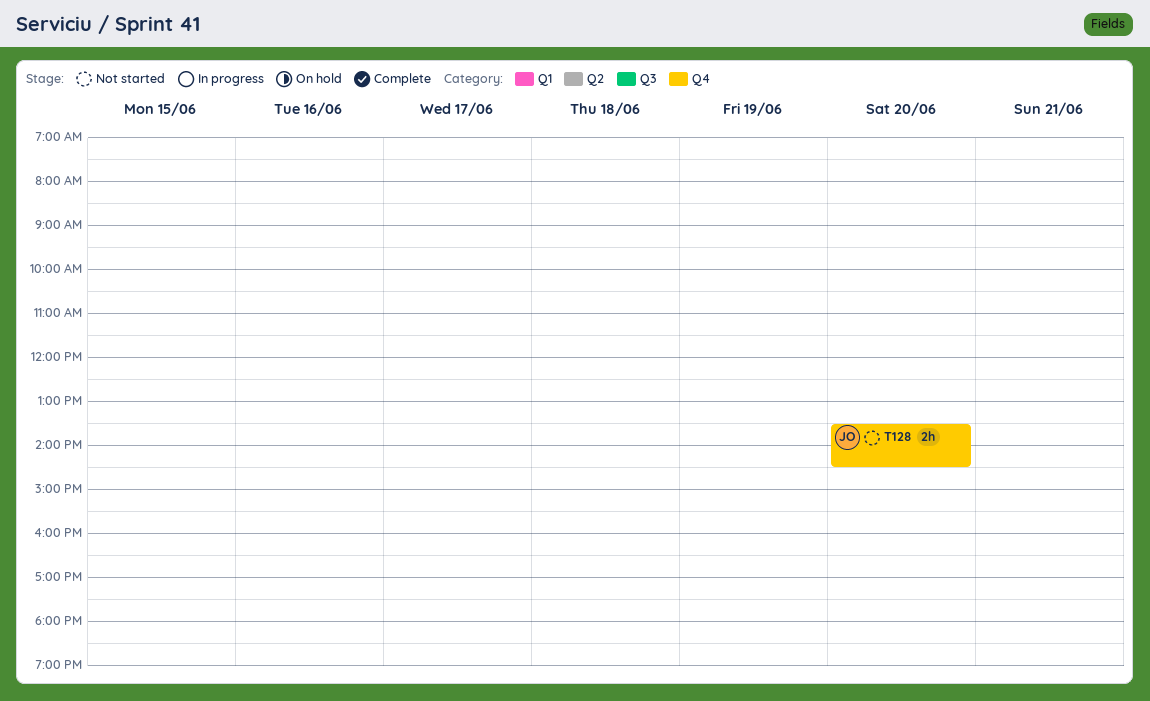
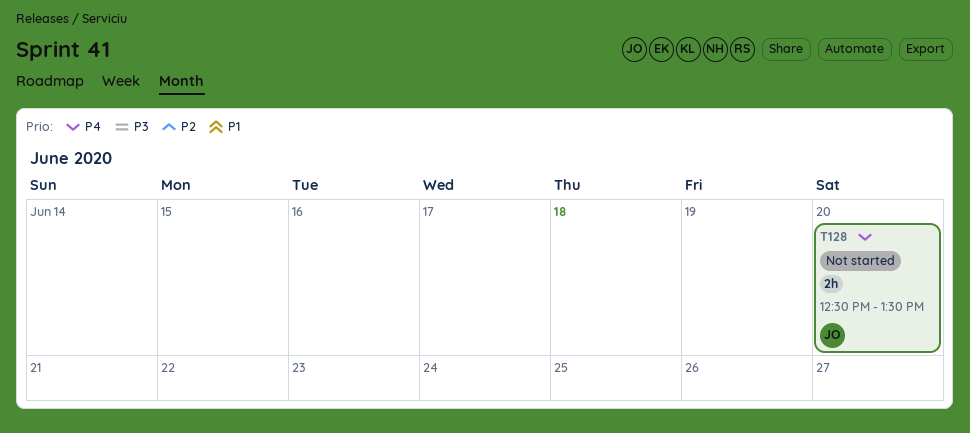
T128, begins: 13:30 -> 12:30
T128, ends: 14:30 -> 13:30

